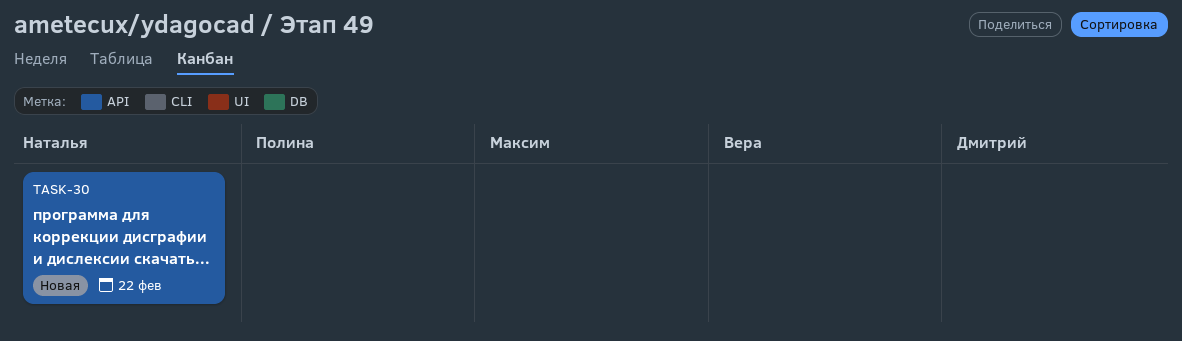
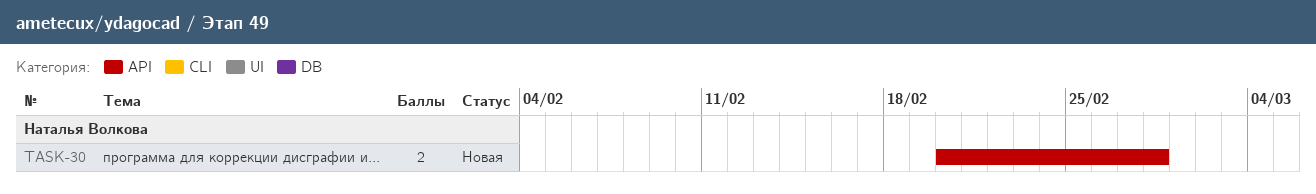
TASK-30, due: Feb 22 -> Feb 28

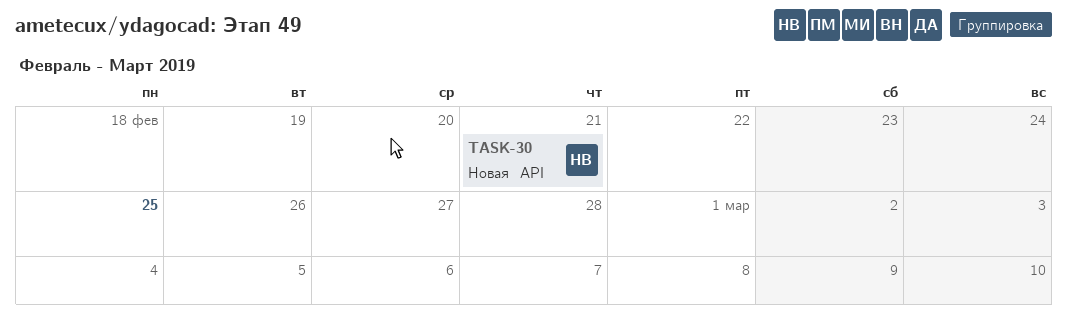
TASK-30, due: Feb 28 -> Feb 21

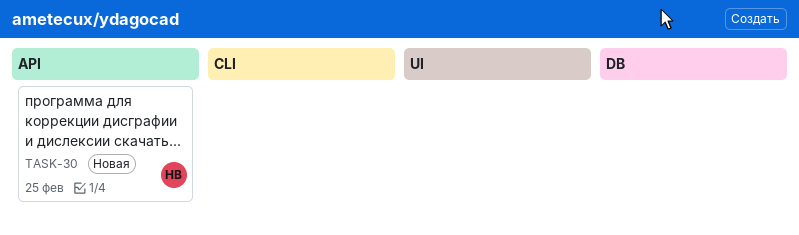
TASK-30, due: Feb 21 -> Feb 25

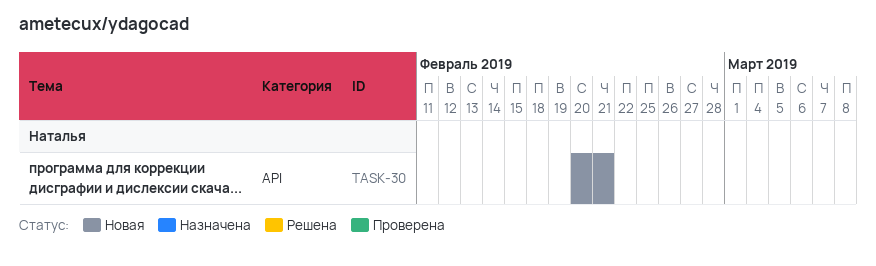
TASK-30, due: Feb 25 -> Feb 21

